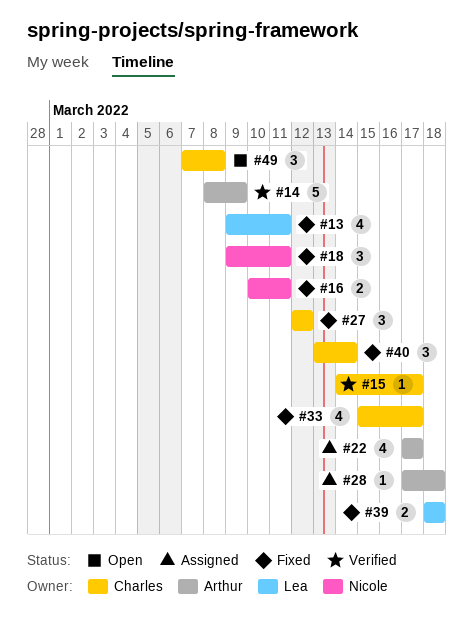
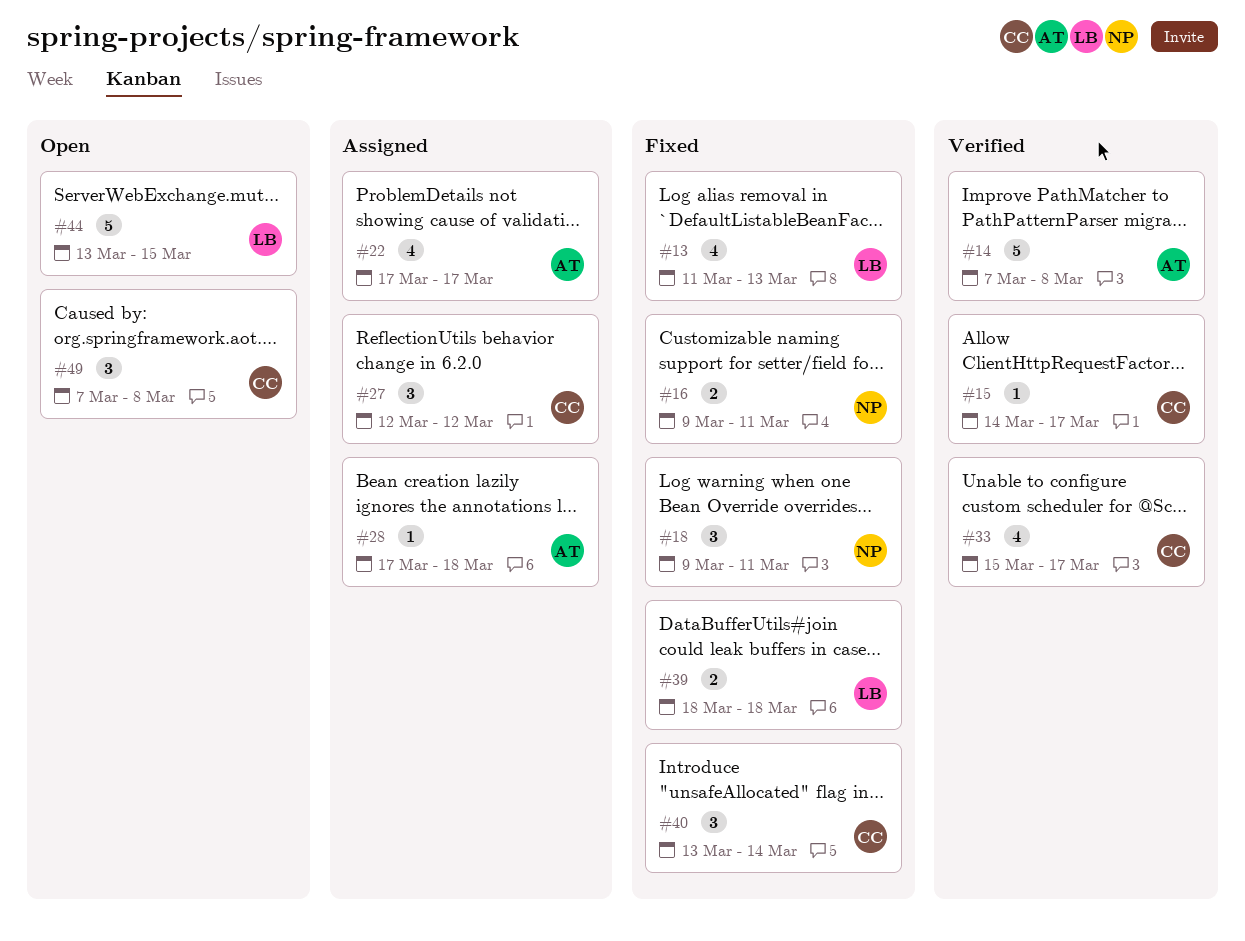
#13, start: Mar 9 -> Mar 11
#13, due: Mar 11 -> Mar 13
#14, start: Mar 8 -> Mar 7
#14, due: Mar 9 -> Mar 8
#16, start: Mar 10 -> Mar 9
#27, status: Fixed -> Assigned
#33, status: Fixed -> Verified
#44: none -> present

